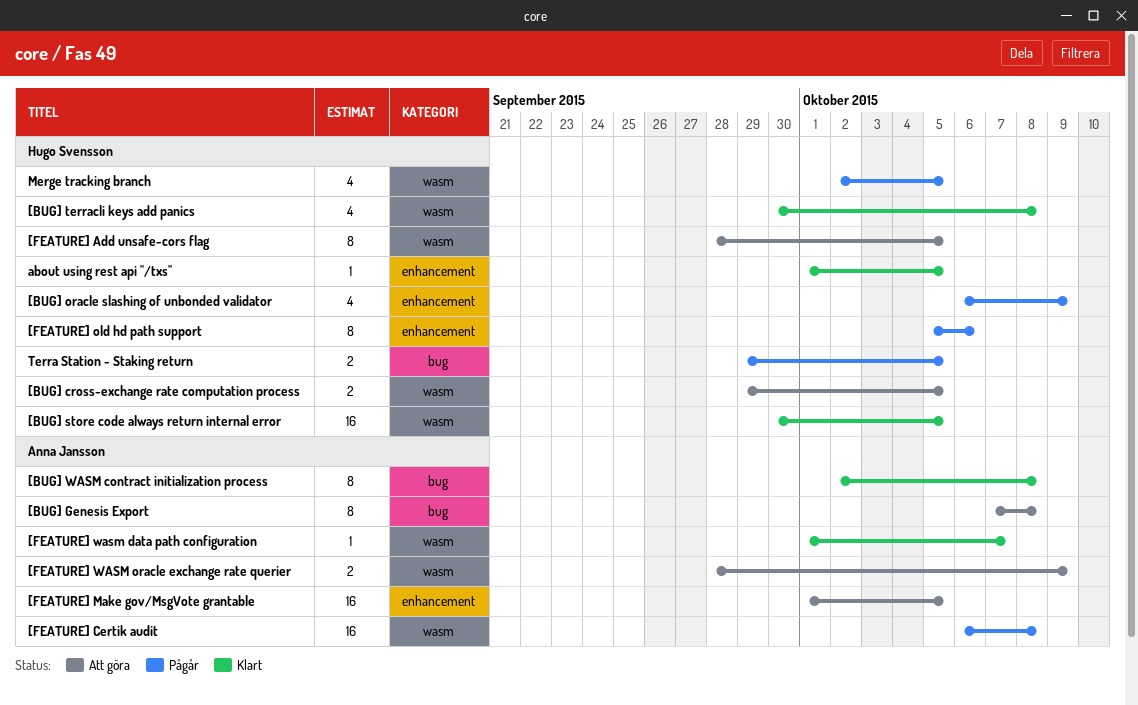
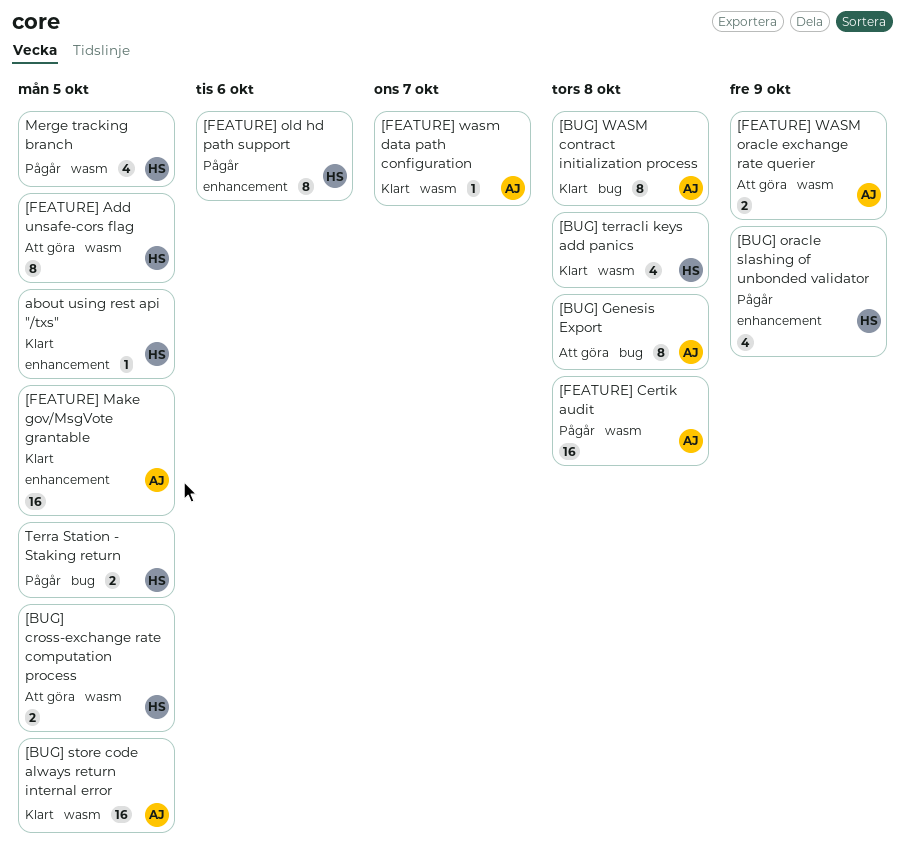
[BUG] store code always return internal error, owner: Hugo Svensson -> Anna Jansson
[FEATURE] Make gov/MsgVote grantable, status: Att göra -> Klart

